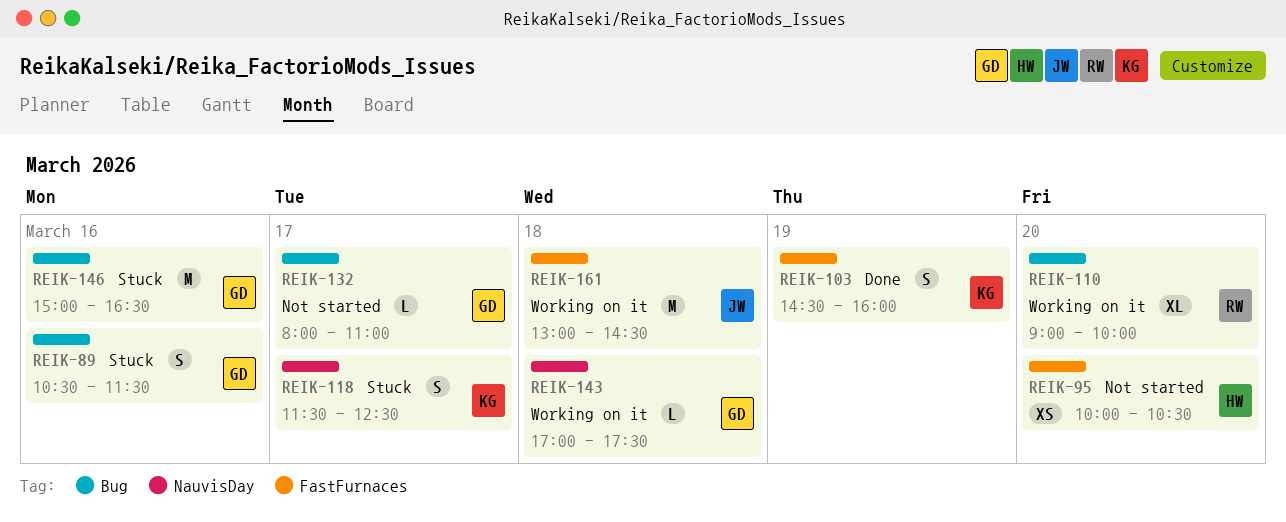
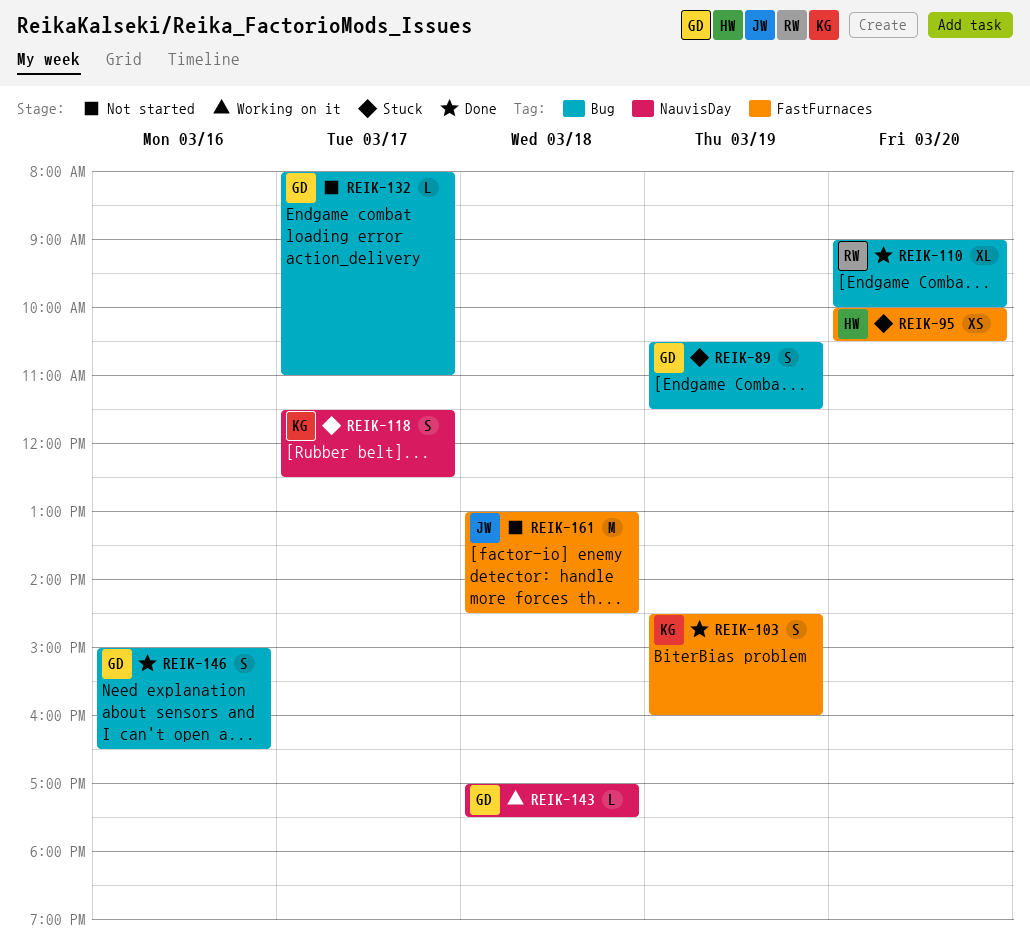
REIK-89, day: Mar 16 -> Mar 19
REIK-95, status: Not started -> Stuck
REIK-110, status: Working on it -> Done
REIK-146, status: Stuck -> Done
REIK-146, estimate: M -> S
REIK-161, status: Working on it -> Not started

